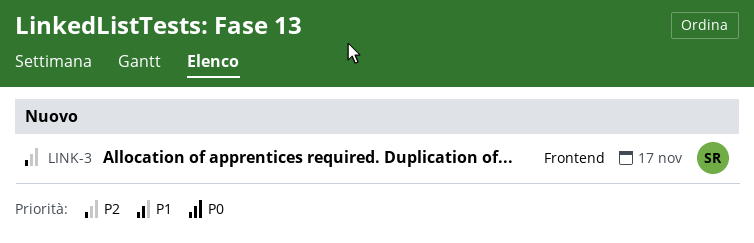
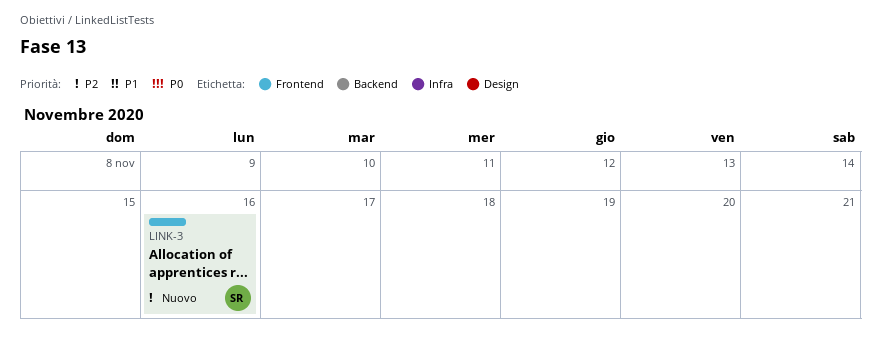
LINK-3, due: Nov 17 -> Nov 16

